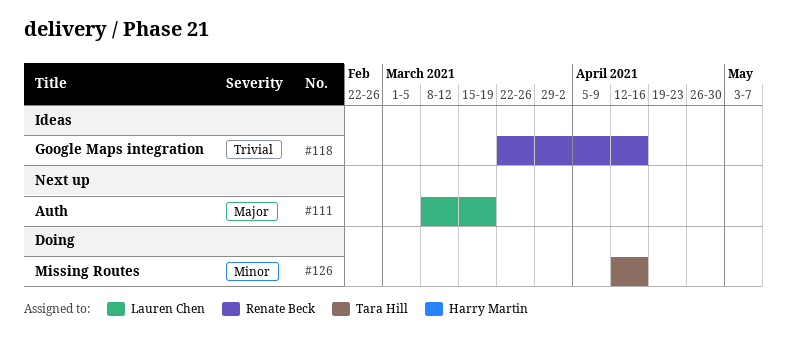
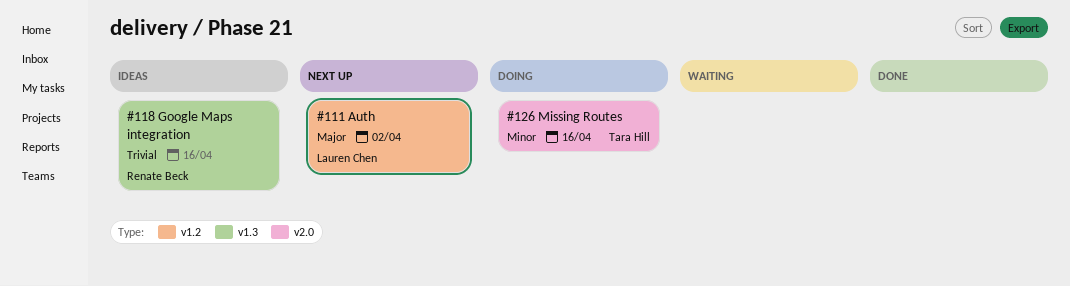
#111, due: Mar 19 -> Apr 2

